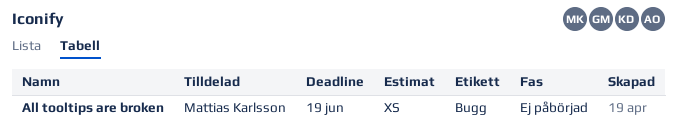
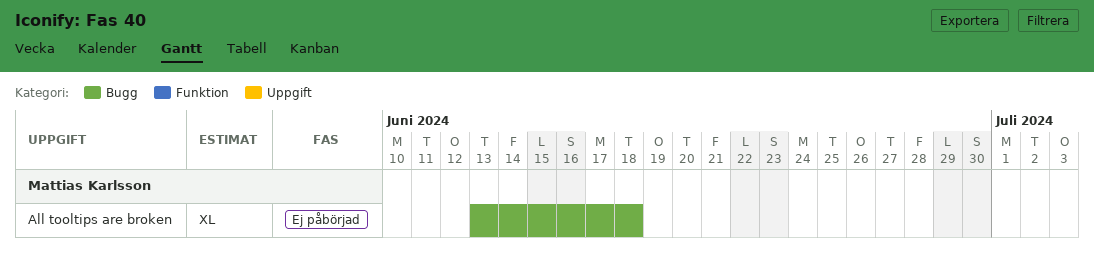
All tooltips are broken, estimate: XS -> XL
All tooltips are broken, due: Jun 19 -> Jun 18

